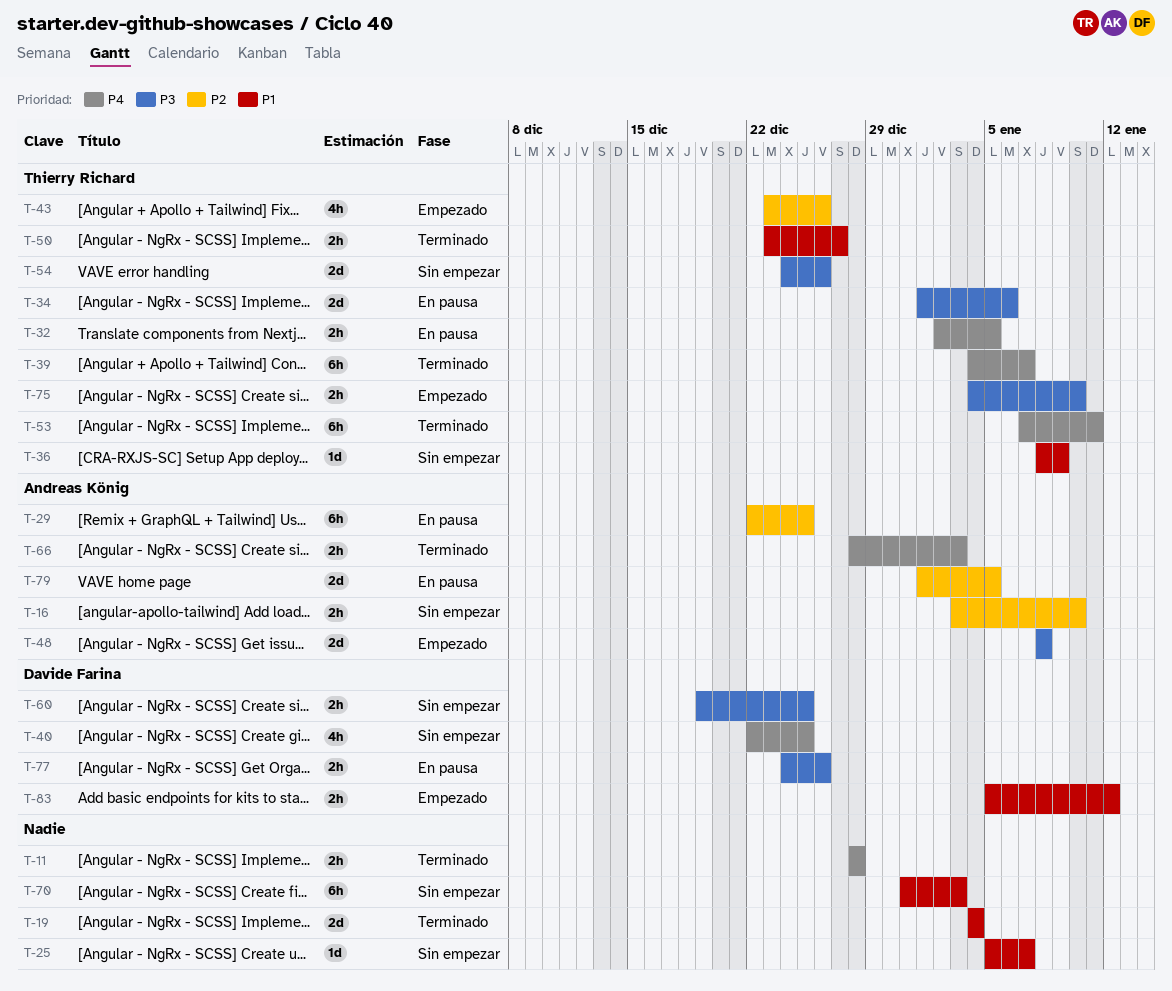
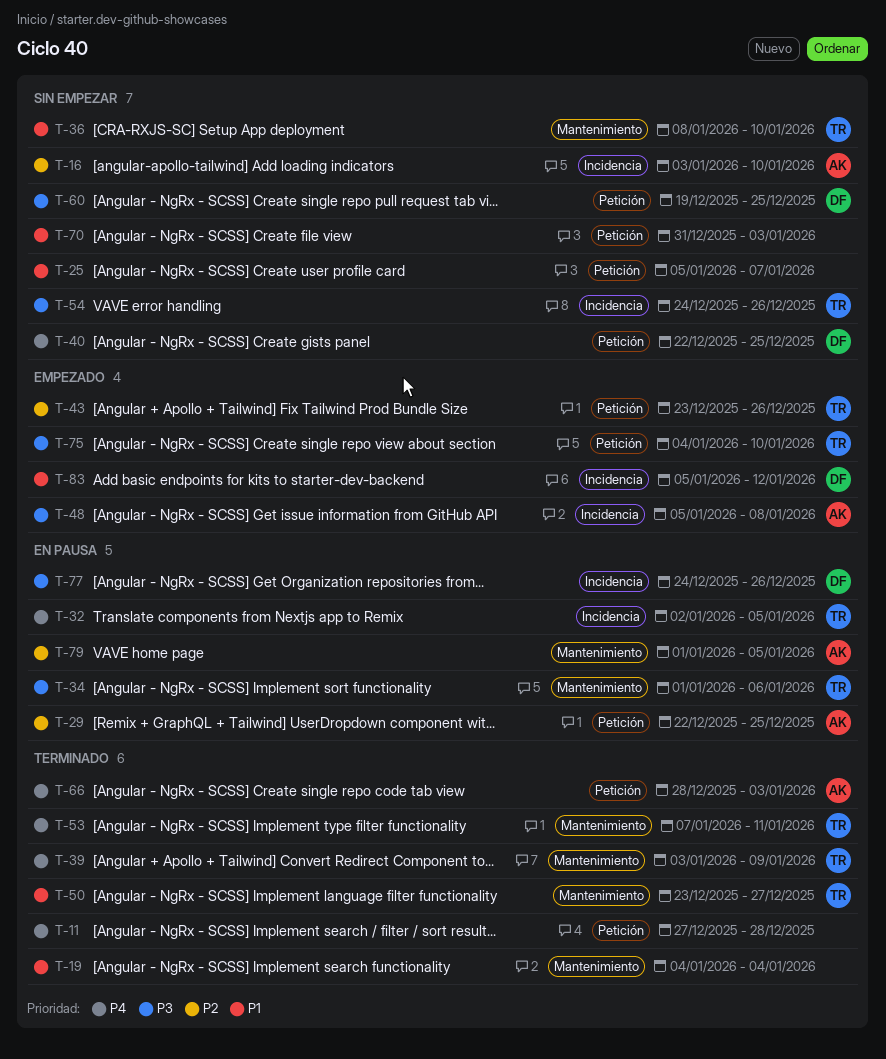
T-11, start: Dec 28 -> Dec 27
T-36, due: Jan 9 -> Jan 10
T-39, start: Jan 4 -> Jan 3
T-39, due: Jan 7 -> Jan 9
T-48, start: Jan 8 -> Jan 5

